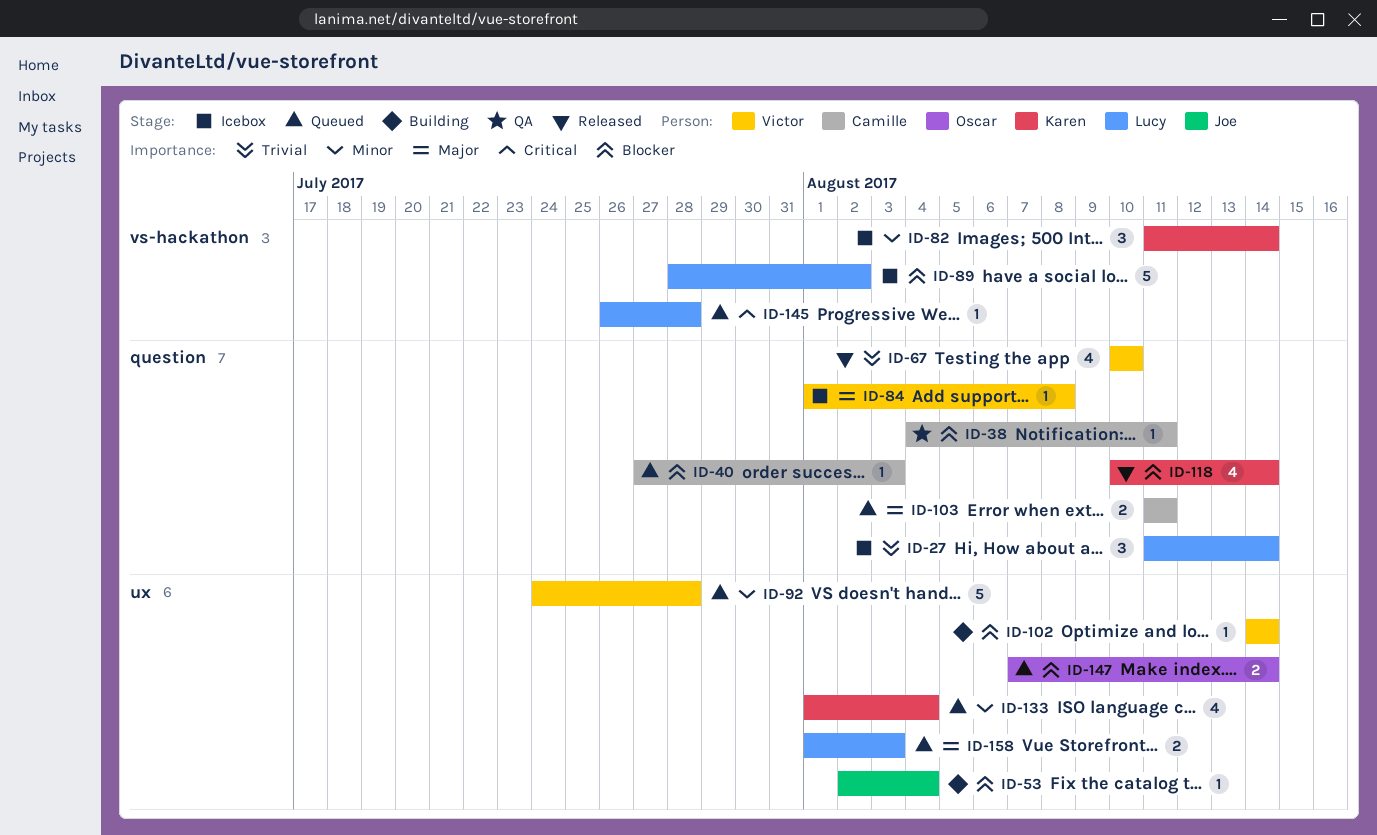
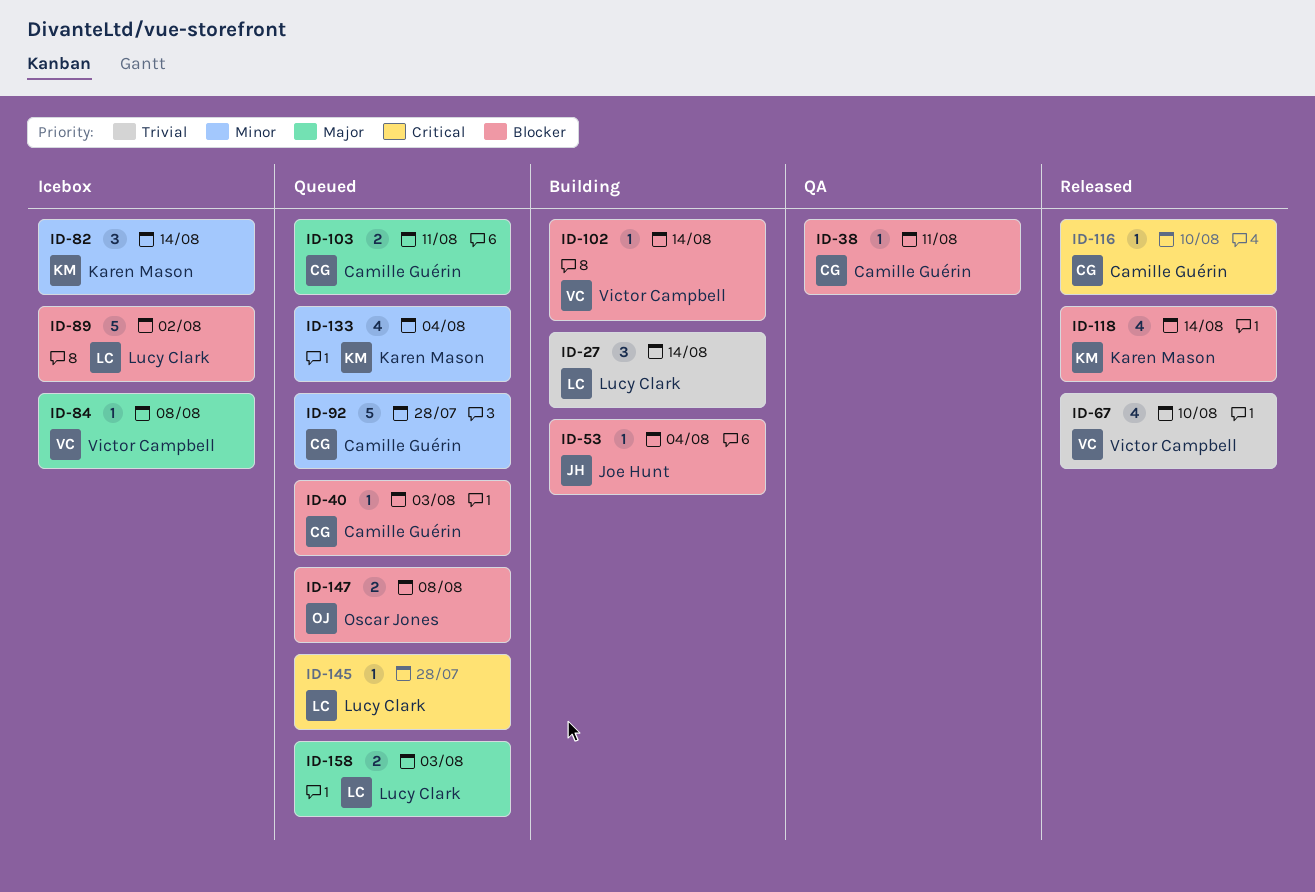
ID-27, status: Icebox -> Building
ID-92, owner: Victor Campbell -> Camille Guérin
ID-116: none -> present
ID-147, due: Aug 14 -> Aug 8

